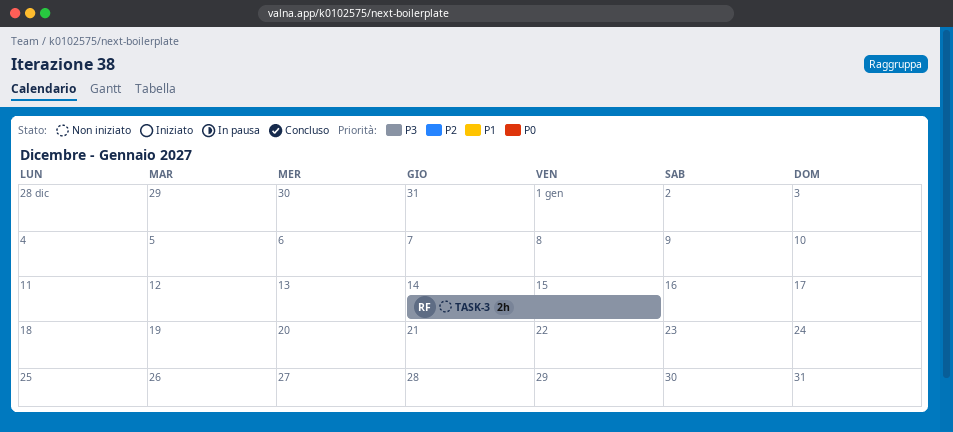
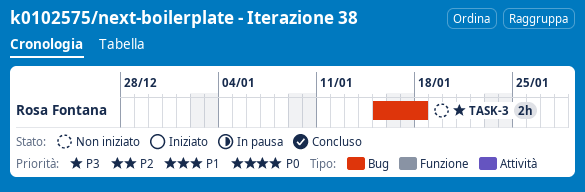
TASK-3, start: Jan 14 -> Jan 15
TASK-3, due: Jan 15 -> Jan 18

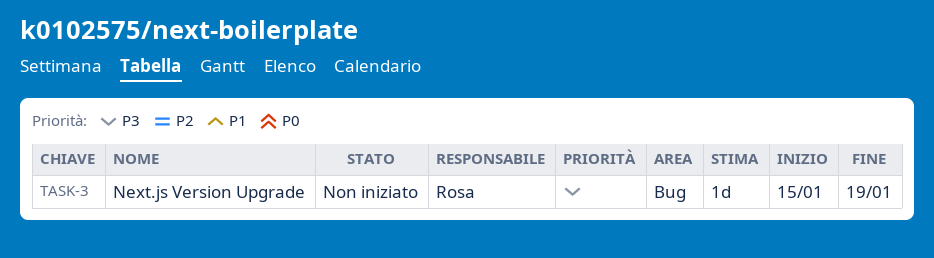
TASK-3, estimate: 2h -> 1d
TASK-3, due: Jan 18 -> Jan 19

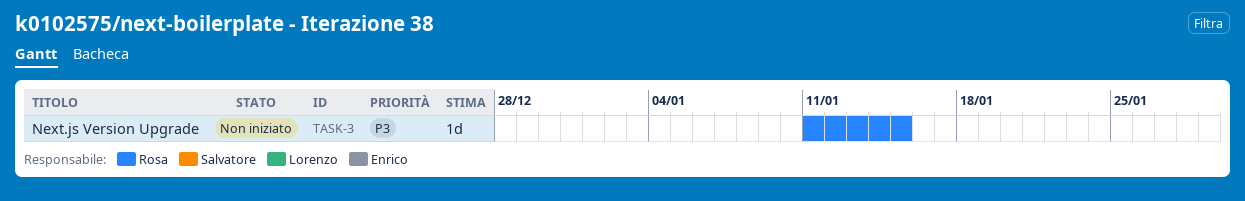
TASK-3, start: Jan 15 -> Jan 11
TASK-3, due: Jan 19 -> Jan 15

